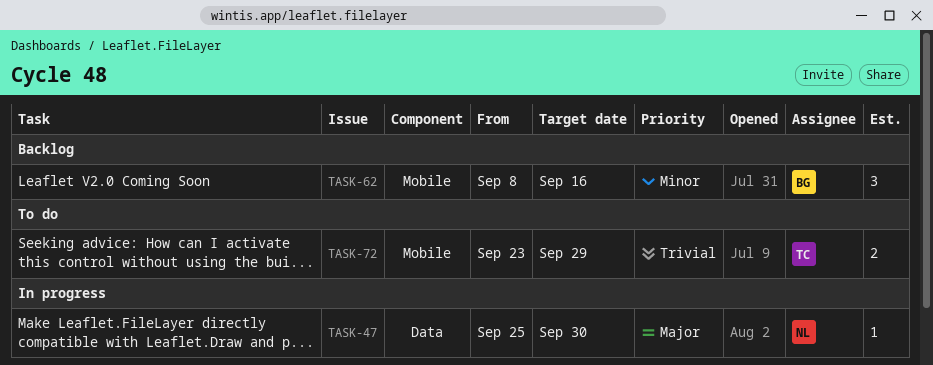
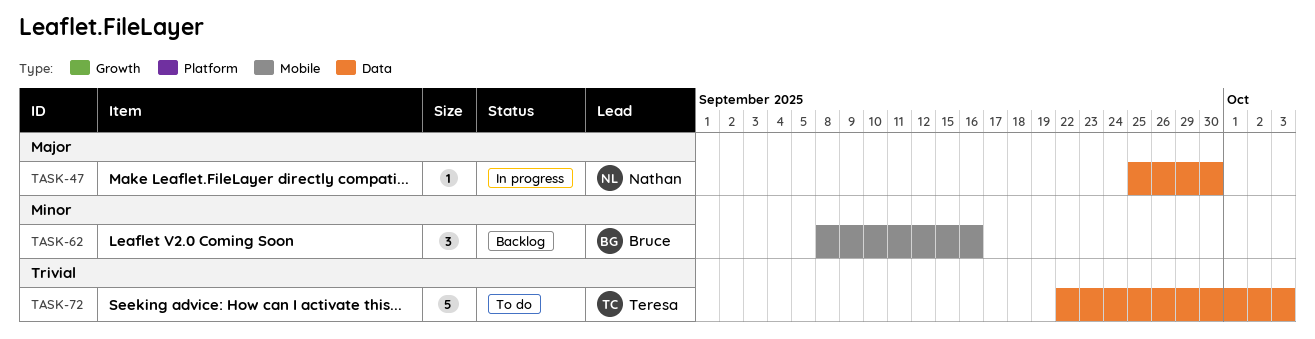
TASK-72, label: Mobile -> Data
TASK-72, estimate: 2 -> 5
TASK-72, start: Sep 23 -> Sep 22
TASK-72, due: Sep 29 -> Oct 3

